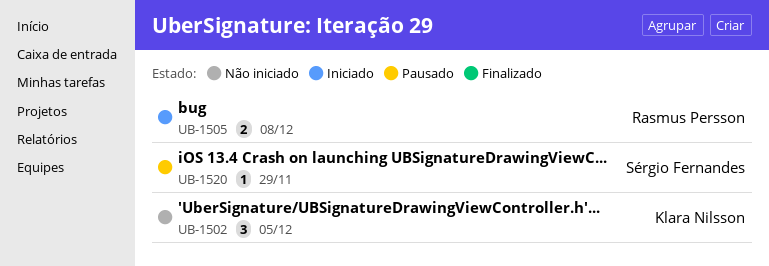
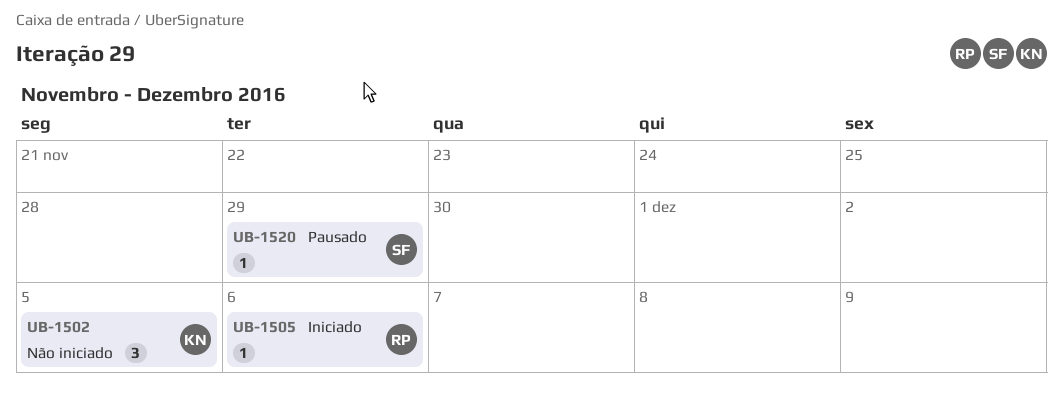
UB-1505, estimate: 2 -> 1
UB-1505, due: Dec 8 -> Dec 6

